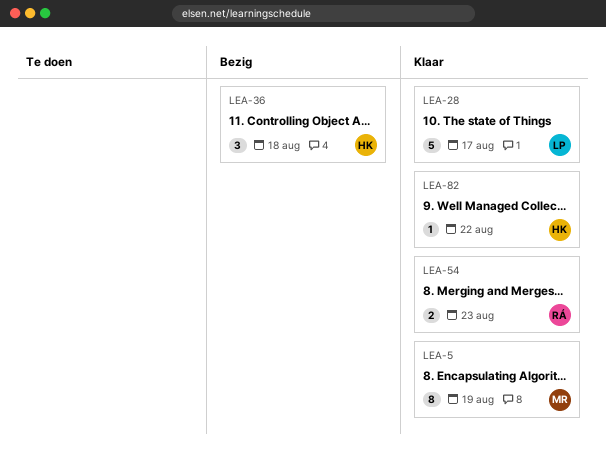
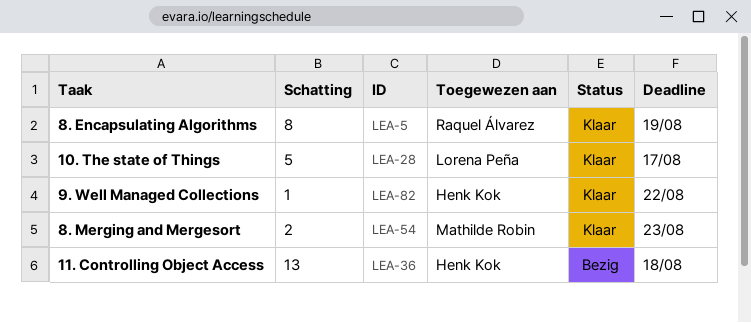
LEA-5, owner: Mathilde Robin -> Raquel Álvarez
LEA-36, estimate: 3 -> 13
LEA-54, owner: Raquel Álvarez -> Mathilde Robin

